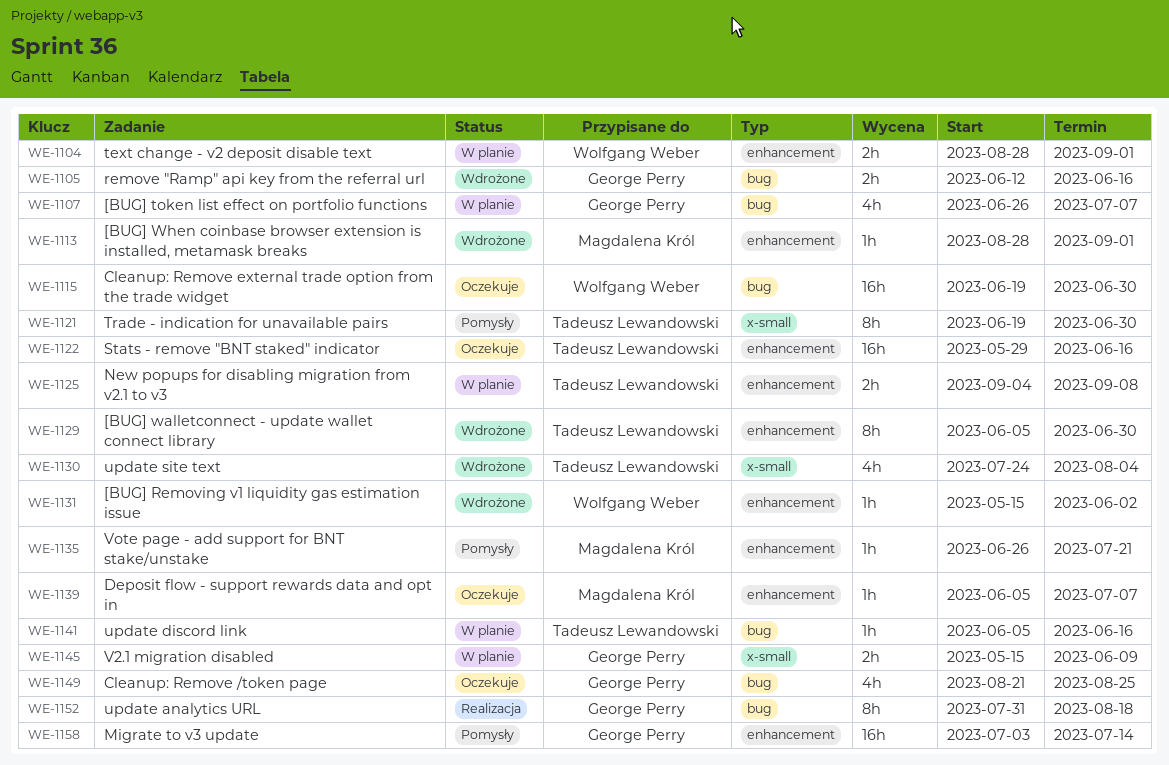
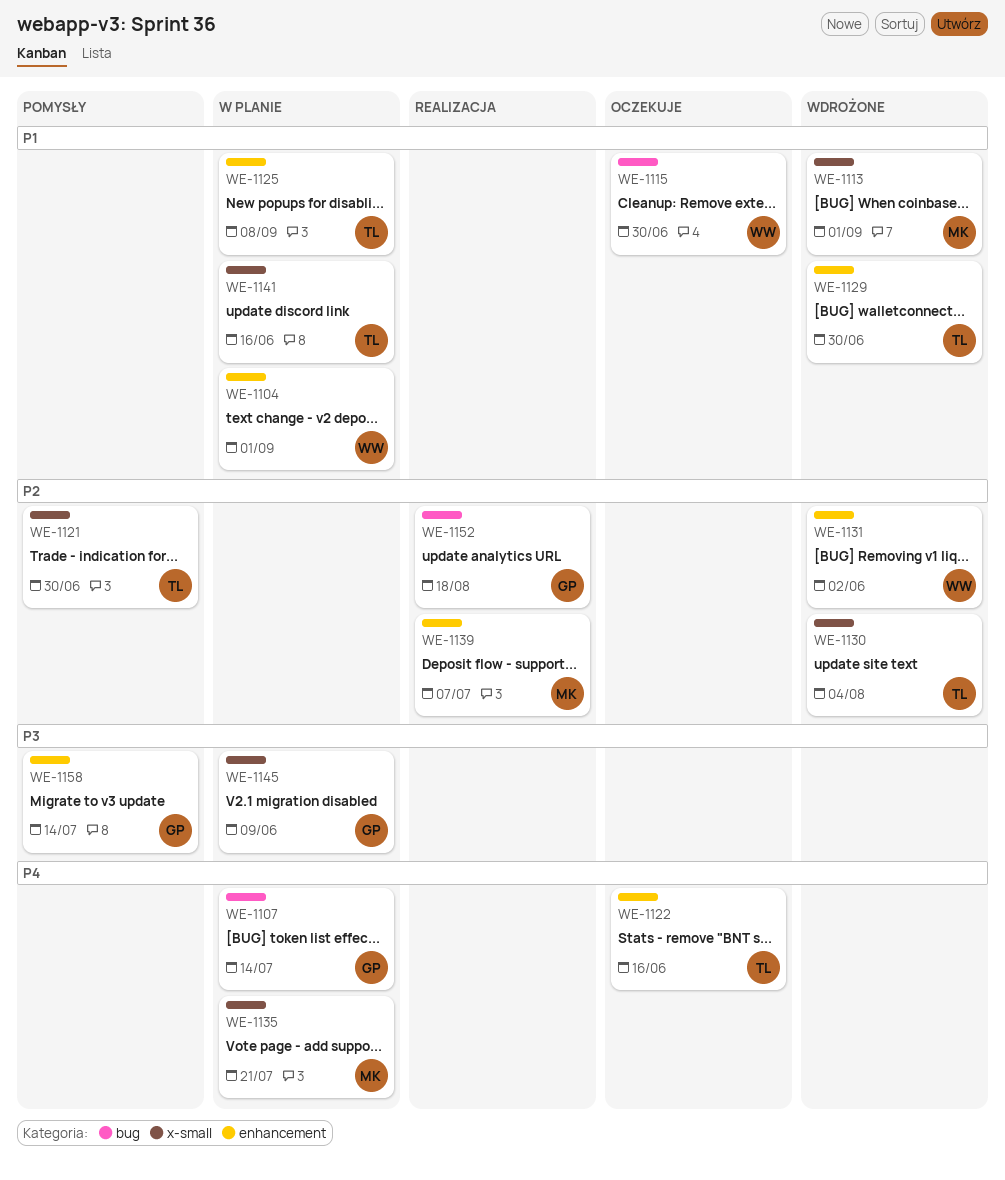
WE-1105: present -> none
WE-1107, due: Jul 7 -> Jul 14
WE-1113, label: enhancement -> x-small
WE-1135, status: Pomysły -> W planie
WE-1135, label: enhancement -> x-small
WE-1139, status: Oczekuje -> Realizacja
WE-1141, label: bug -> x-small
WE-1149: present -> none

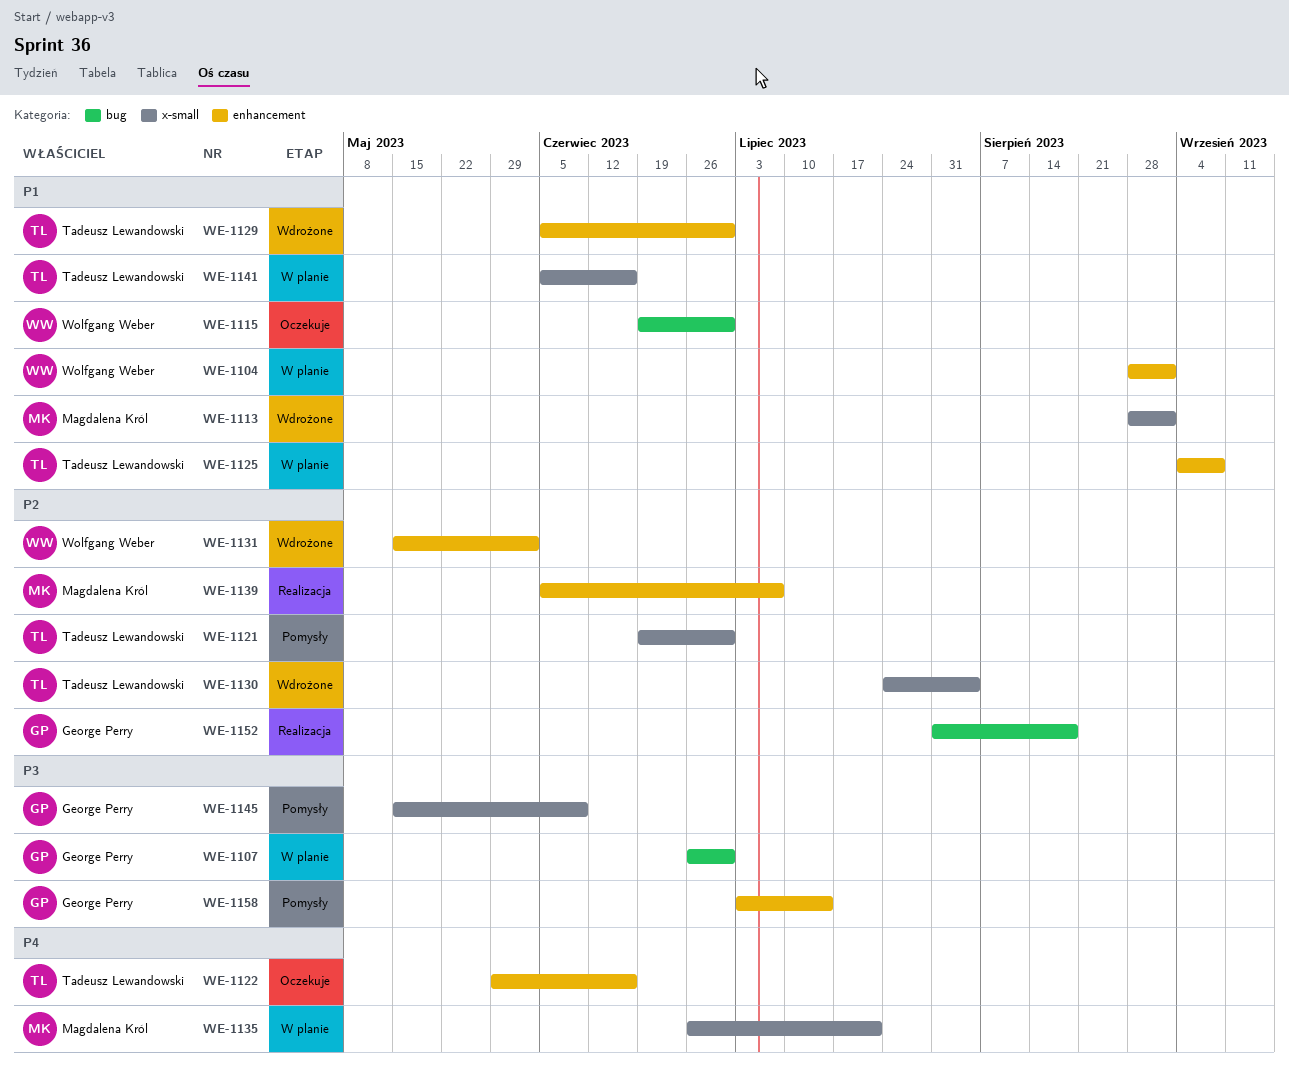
WE-1107, priority: P4 -> P3
WE-1107, due: Jul 14 -> Jun 30
WE-1145, status: W planie -> Pomysły

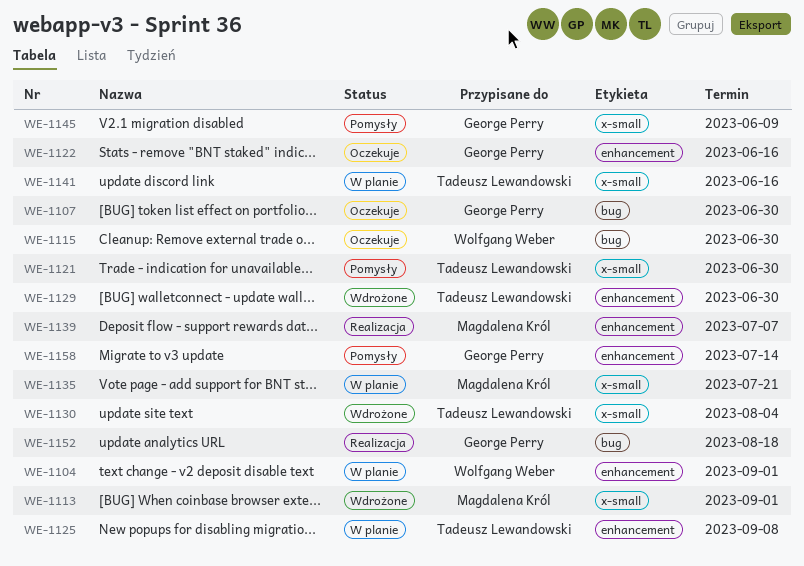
WE-1107, status: W planie -> Oczekuje
WE-1122, owner: Tadeusz Lewandowski -> George Perry
WE-1131: present -> none

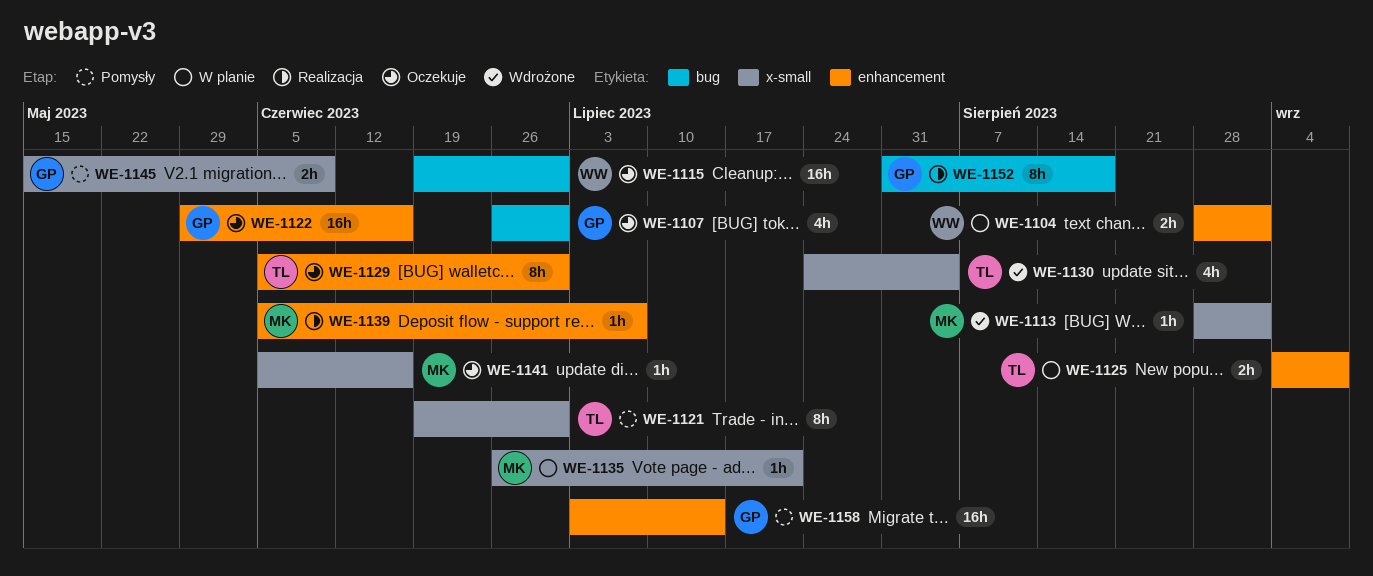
WE-1129, status: Wdrożone -> Oczekuje
WE-1141, status: W planie -> Oczekuje
WE-1141, owner: Tadeusz Lewandowski -> Magdalena Król

